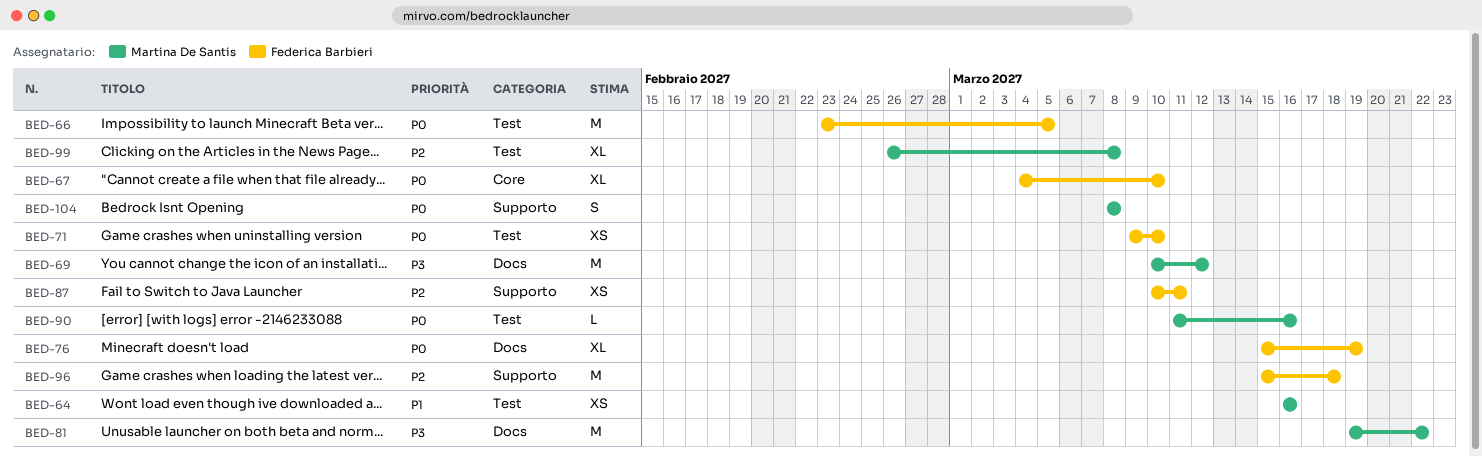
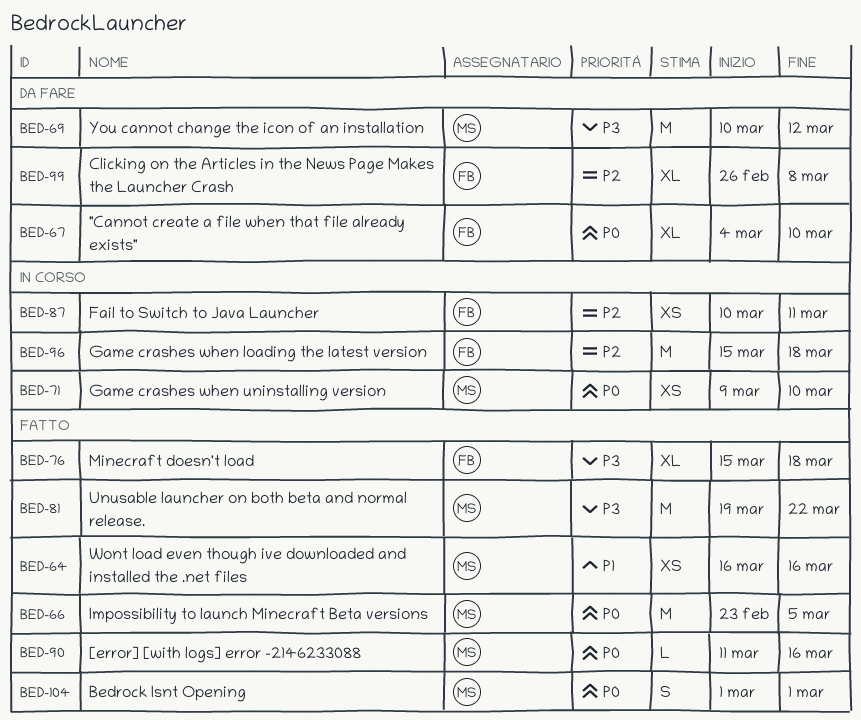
BED-66, owner: Federica Barbieri -> Martina De Santis
BED-71, owner: Federica Barbieri -> Martina De Santis
BED-76, priority: P0 -> P3
BED-76, due: Mar 19 -> Mar 18
BED-99, owner: Martina De Santis -> Federica Barbieri
BED-104, start: Mar 8 -> Mar 1
BED-104, due: Mar 8 -> Mar 1

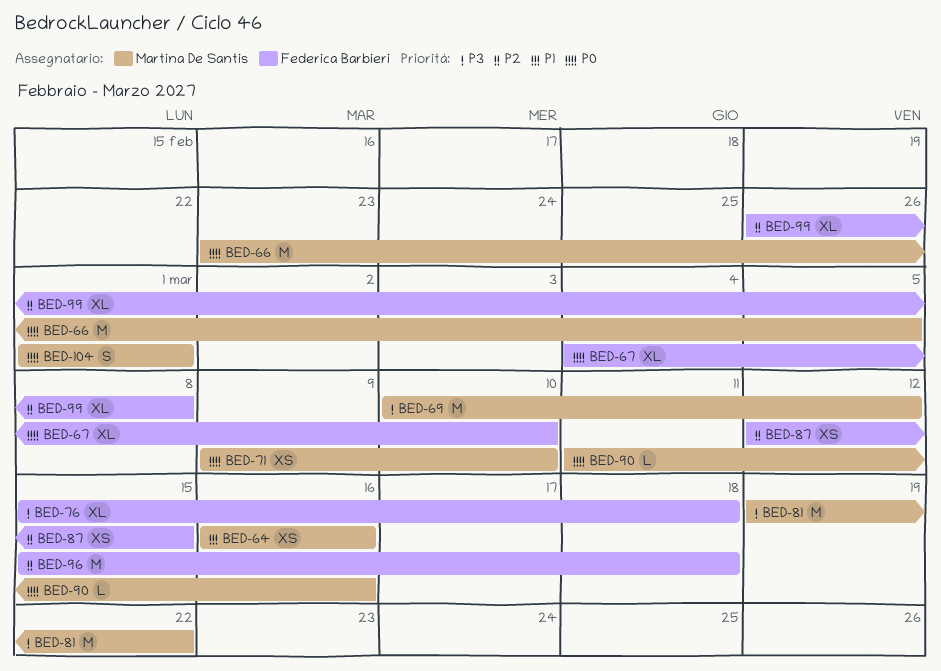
BED-87, start: Mar 10 -> Mar 12
BED-87, due: Mar 11 -> Mar 15

